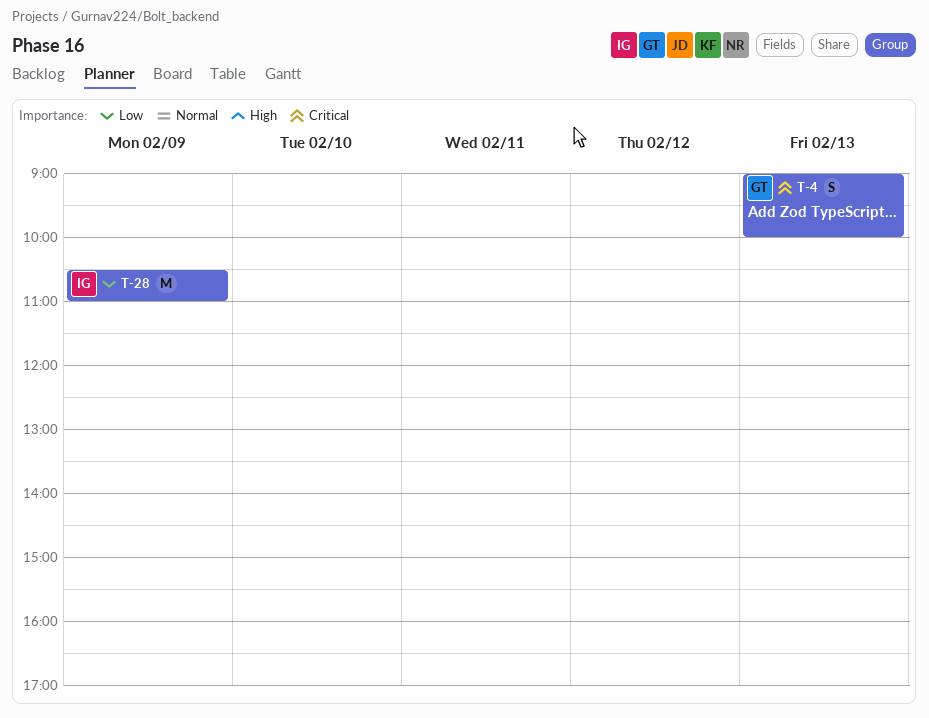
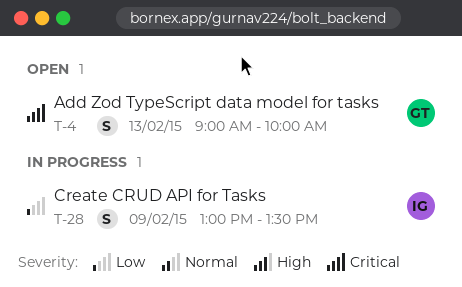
T-28, estimate: M -> S
T-28, begins: 10:30 -> 13:00
T-28, ends: 11:00 -> 13:30

